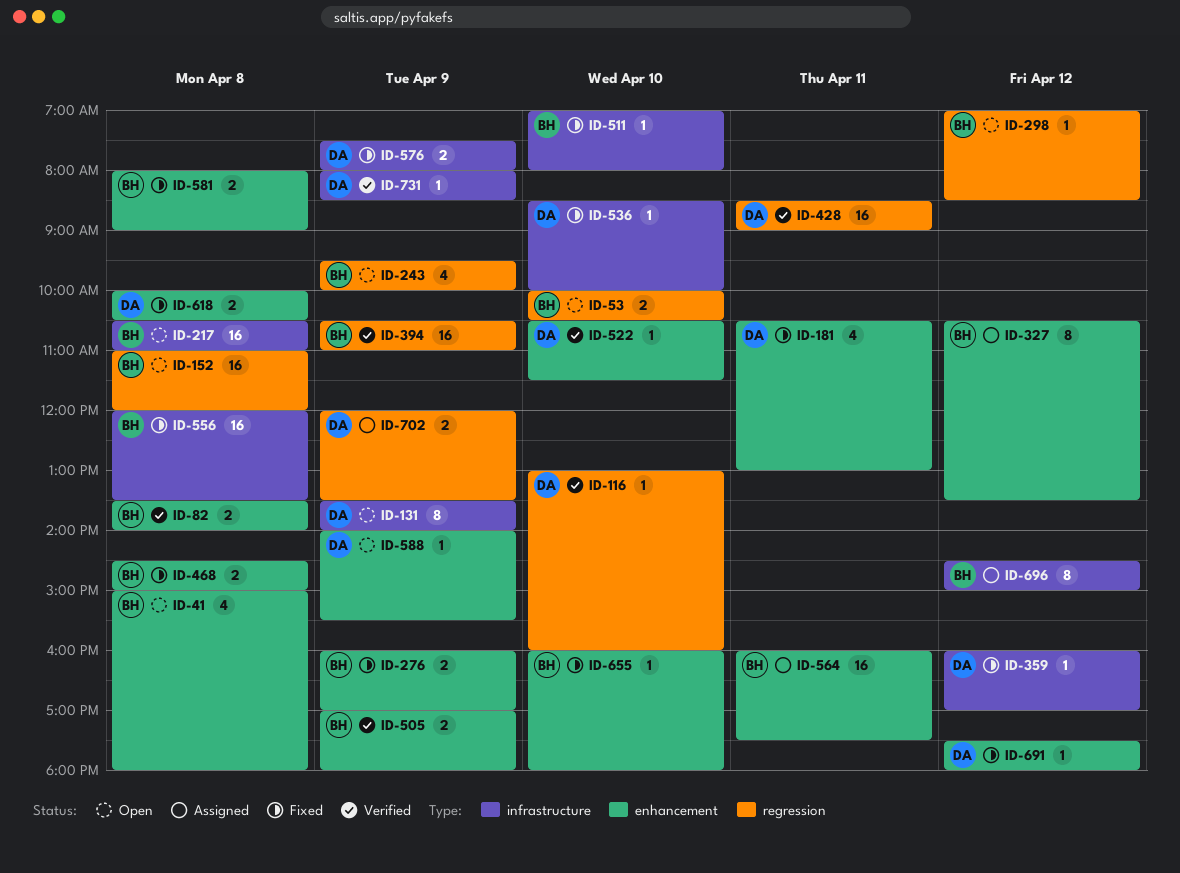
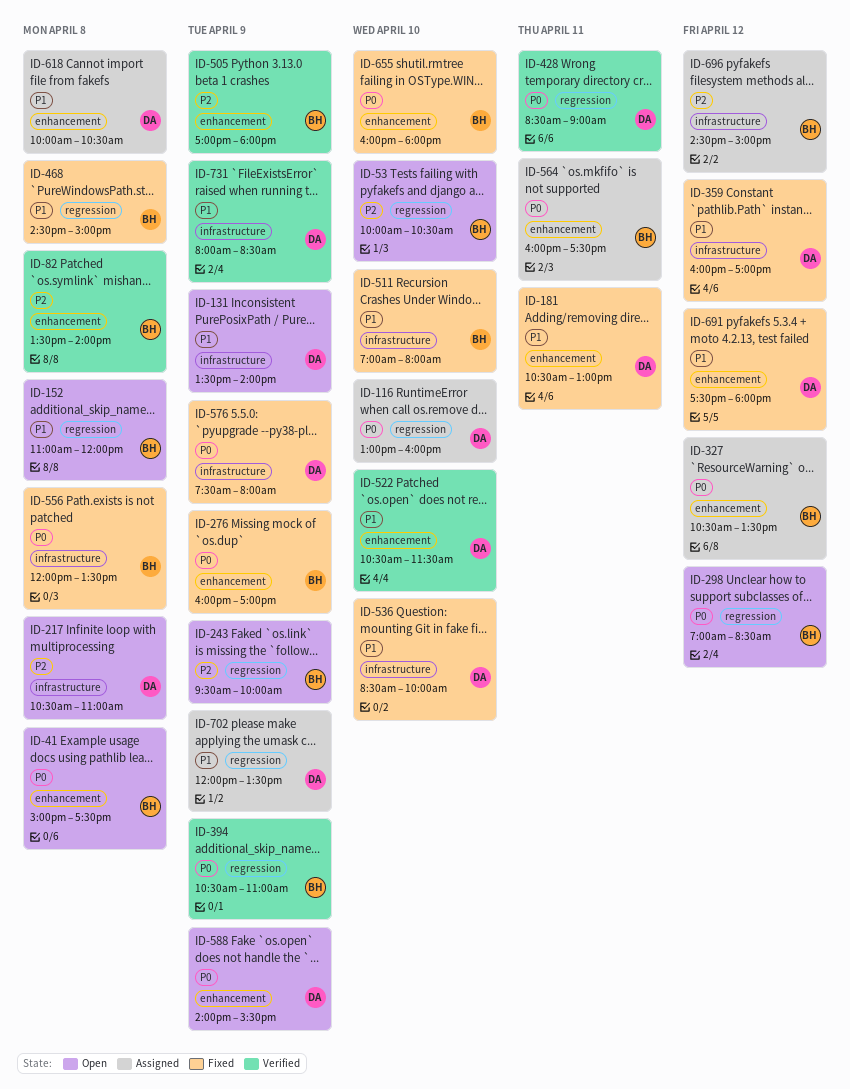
ID-41, ends: 18:00 -> 17:30
ID-116, status: Verified -> Assigned
ID-217, owner: BH -> DA
ID-468, label: enhancement -> regression
ID-581: present -> none
ID-618, status: Fixed -> Assigned

